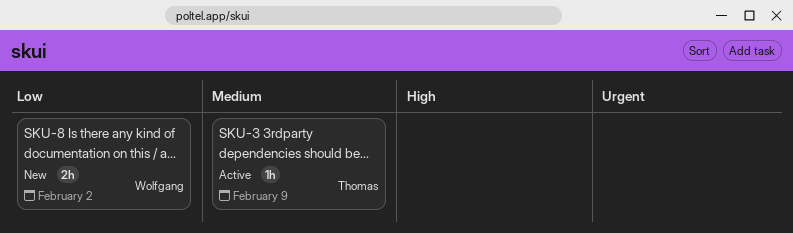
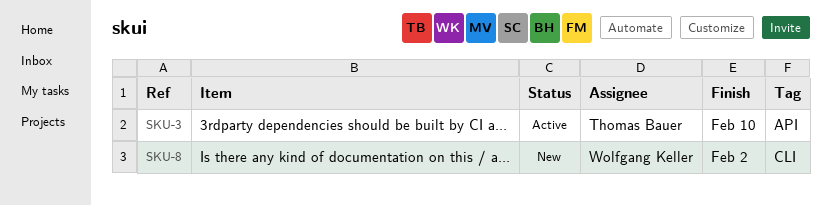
SKU-3, due: Feb 9 -> Feb 10

